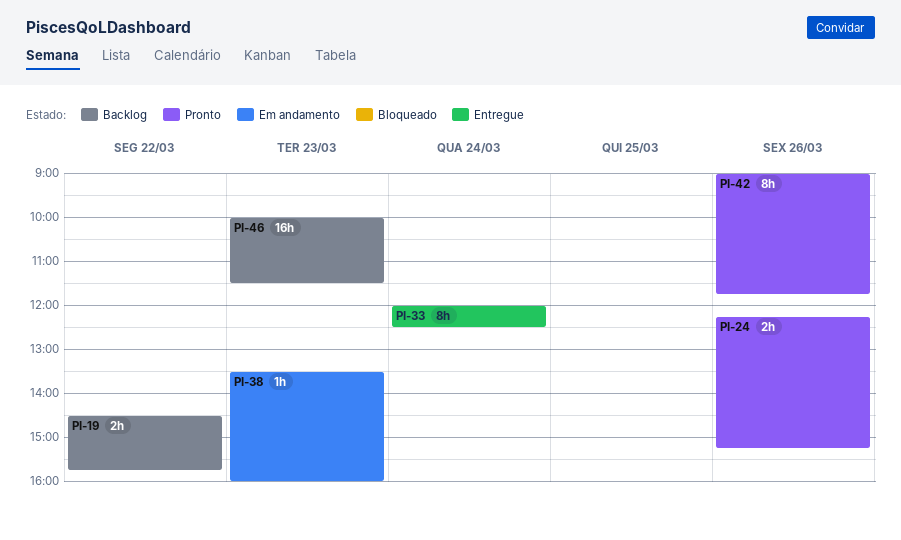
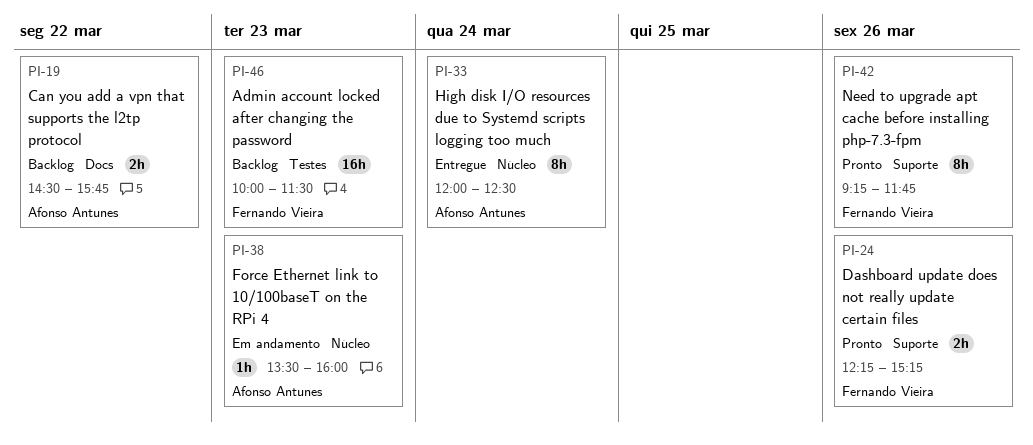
PI-42, begins: 09:00 -> 09:15

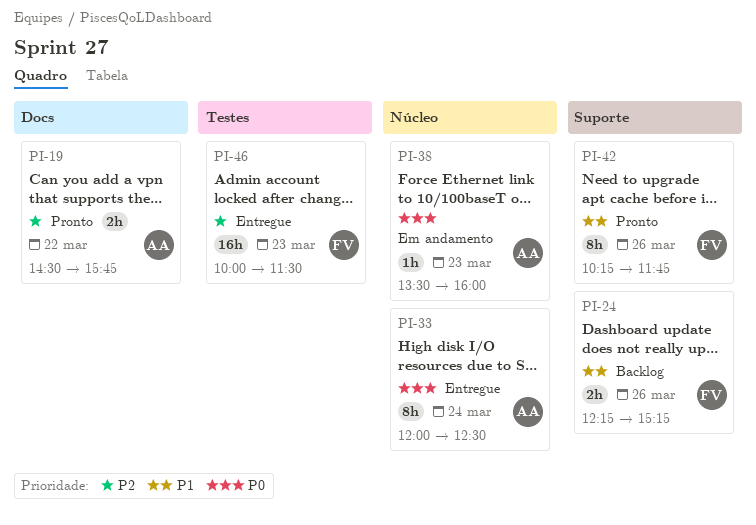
PI-19, status: Backlog -> Pronto
PI-24, status: Pronto -> Backlog
PI-42, begins: 09:15 -> 10:15
PI-46, status: Backlog -> Entregue

